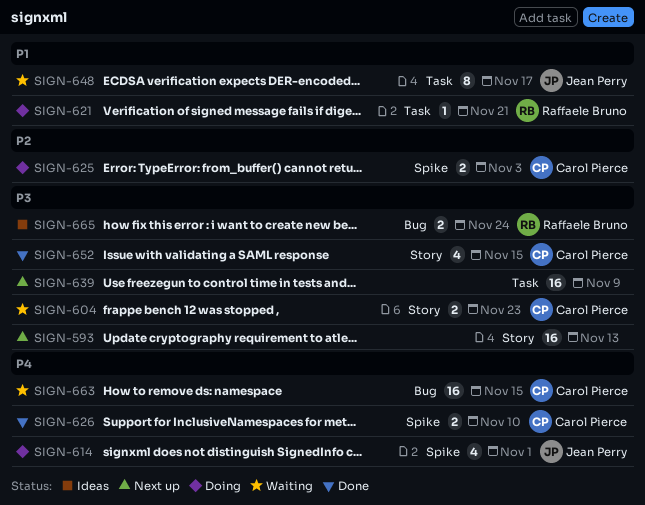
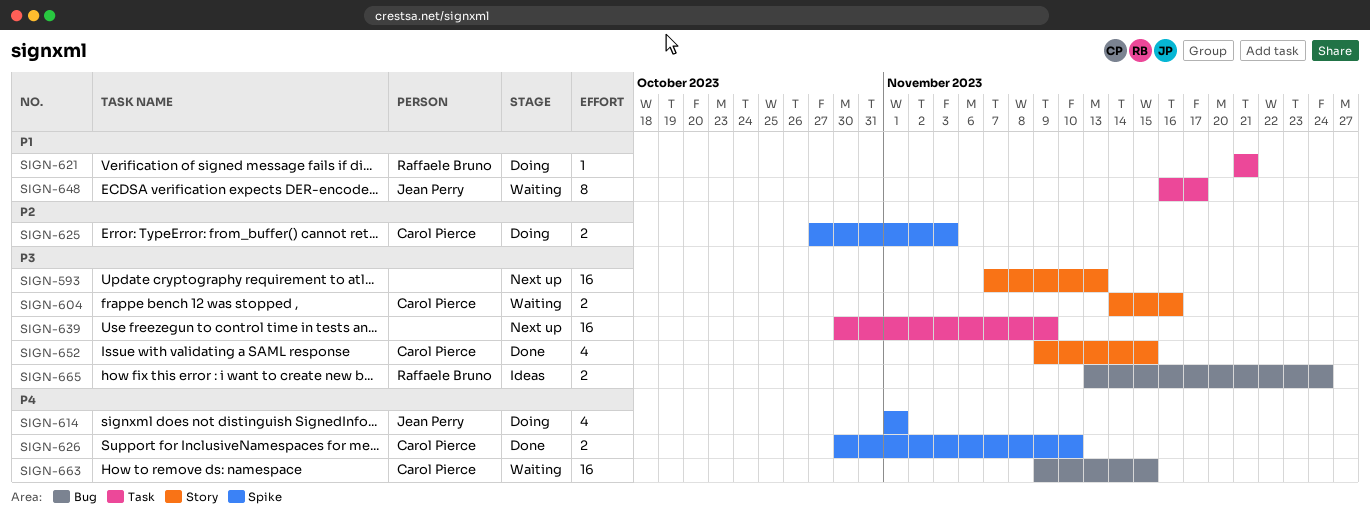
SIGN-604, due: Nov 23 -> Nov 16

